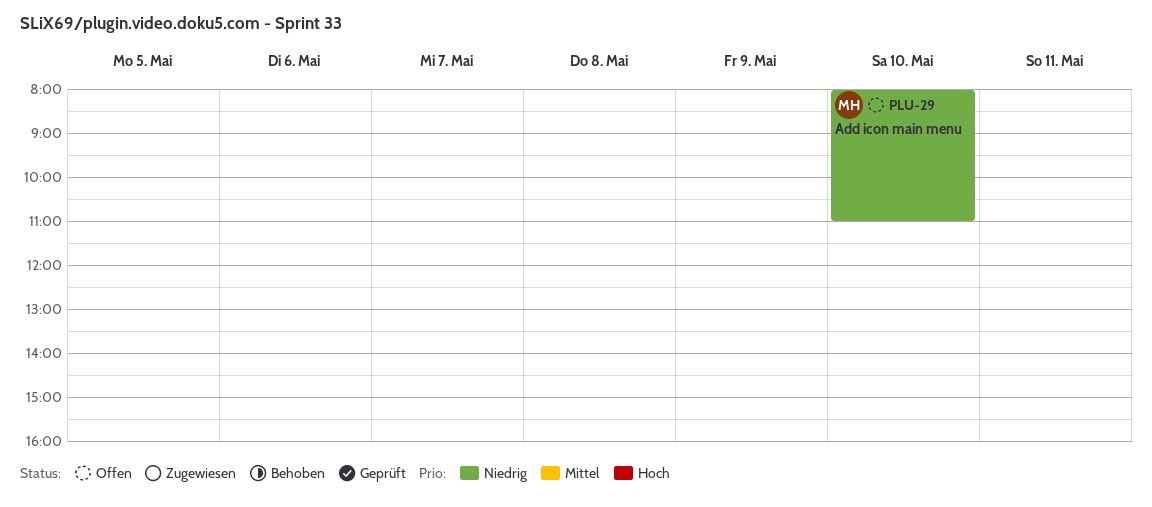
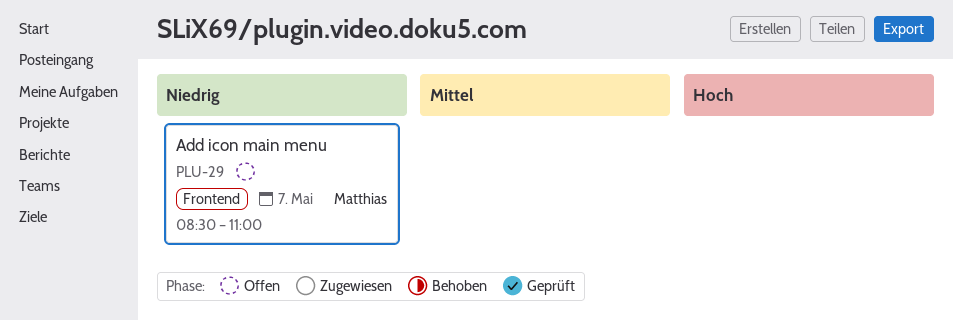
PLU-29, day: May 10 -> May 7
PLU-29, begins: 08:00 -> 08:30

